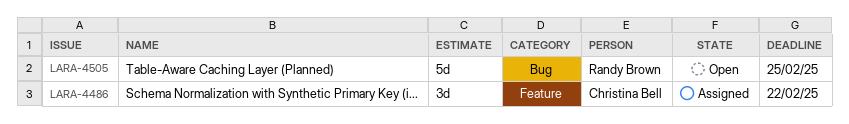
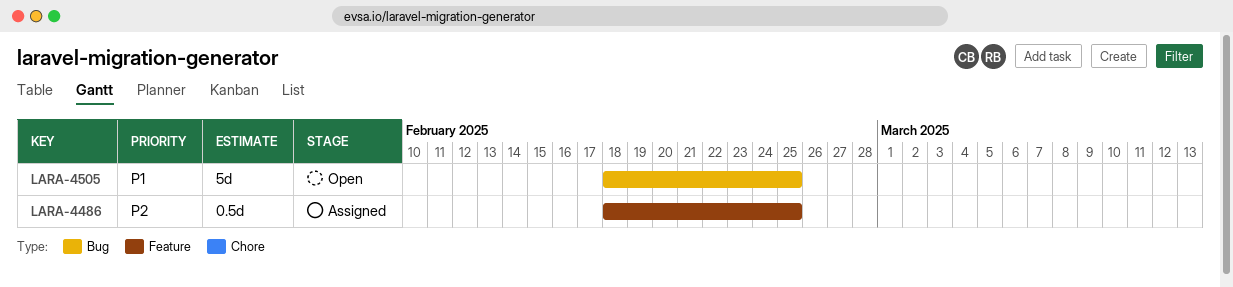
LARA-4486, estimate: 3d -> 0.5d
LARA-4486, due: Feb 22 -> Feb 25

